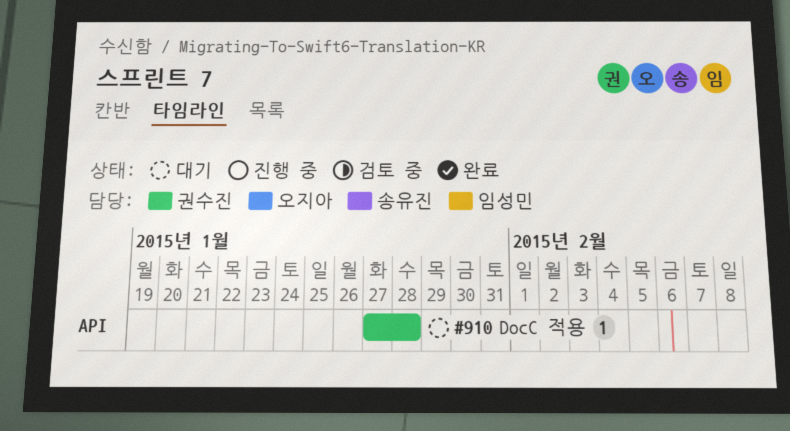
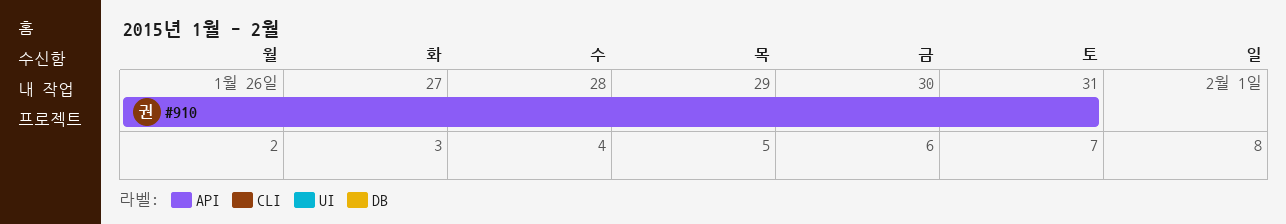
#910, start: Jan 27 -> Jan 26
#910, due: Jan 28 -> Jan 31

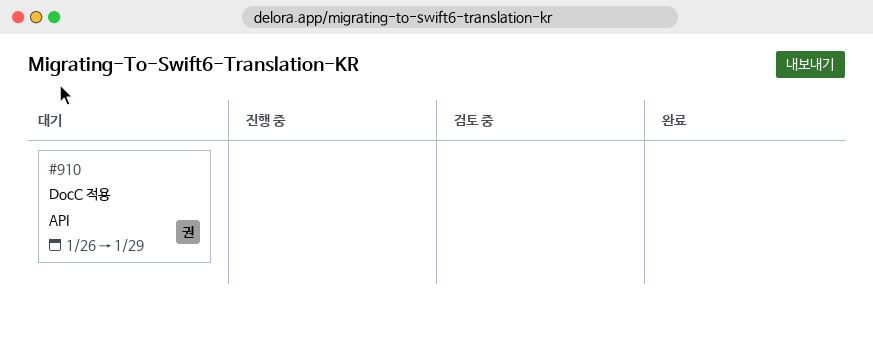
#910, due: Jan 31 -> Jan 29

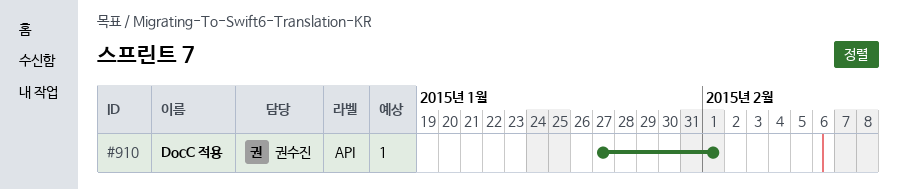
#910, start: Jan 26 -> Jan 27
#910, due: Jan 29 -> Feb 1

